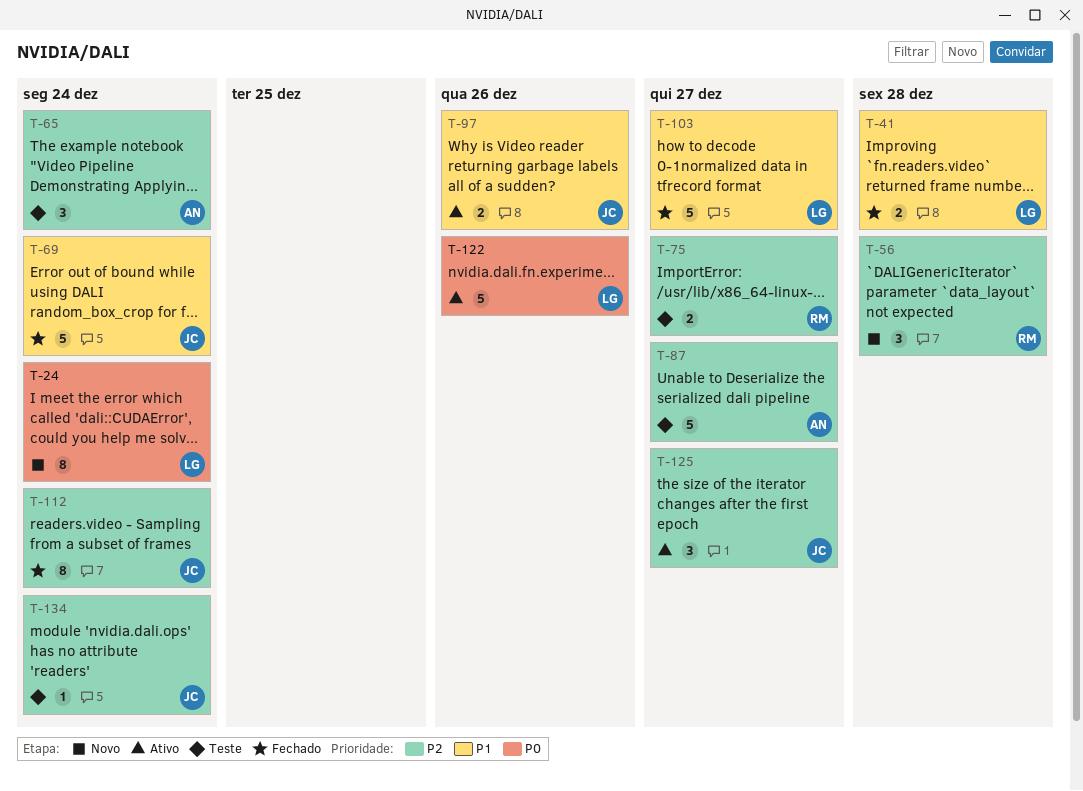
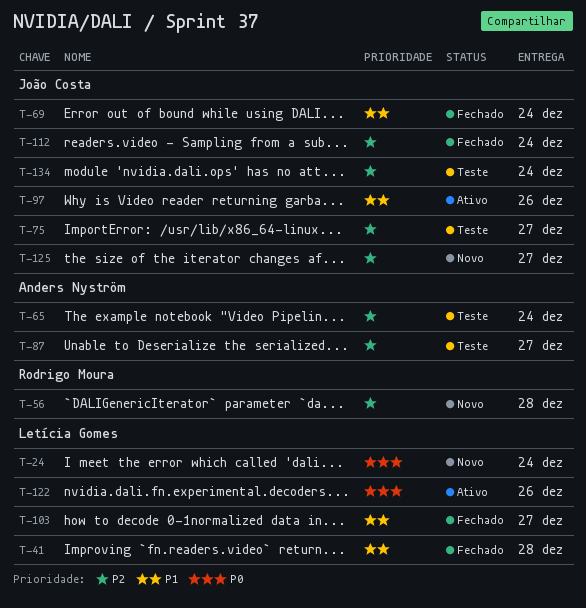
T-75, owner: Rodrigo Moura -> João Costa
T-125, status: Ativo -> Novo

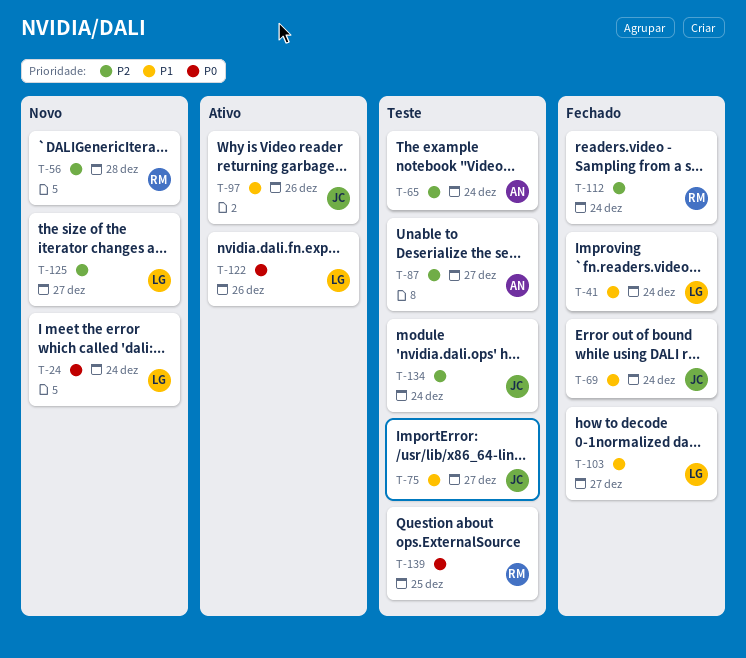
T-41, due: Dec 28 -> Dec 24
T-75, priority: P2 -> P1
T-112, owner: João Costa -> Rodrigo Moura
T-125, owner: João Costa -> Letícia Gomes
T-139: none -> present

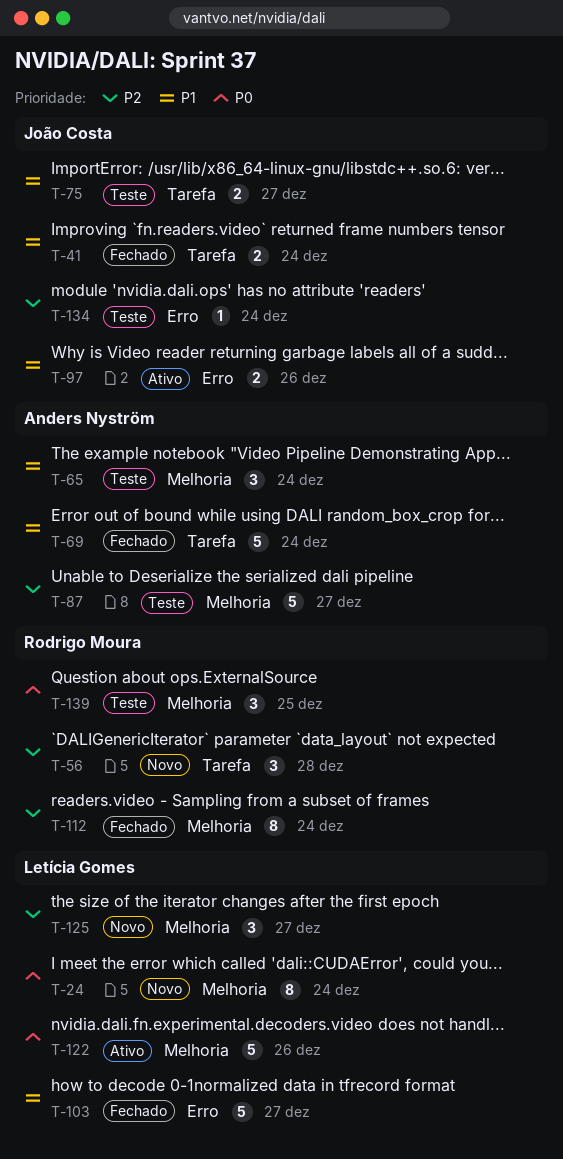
T-41, owner: Letícia Gomes -> João Costa
T-65, priority: P2 -> P1
T-69, owner: João Costa -> Anders Nyström

